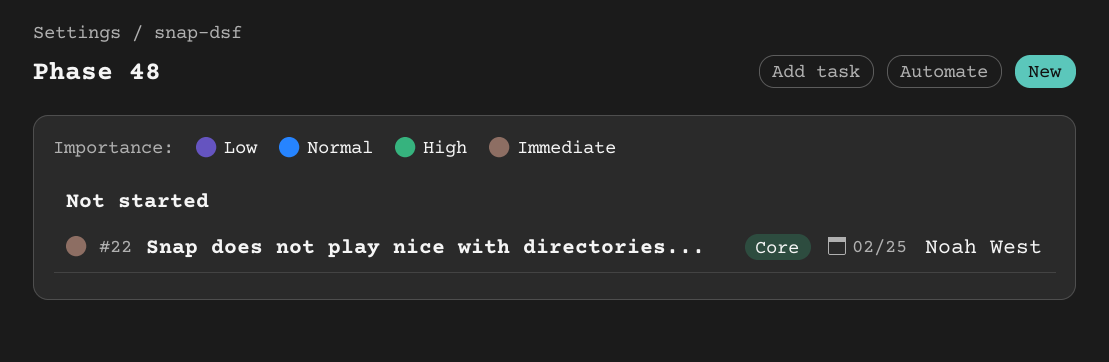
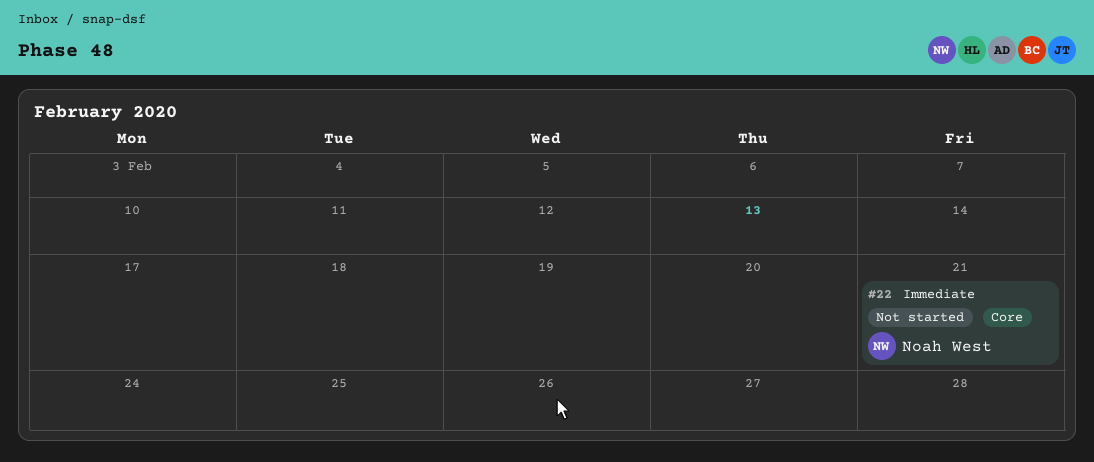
#22, due: Feb 25 -> Feb 21

